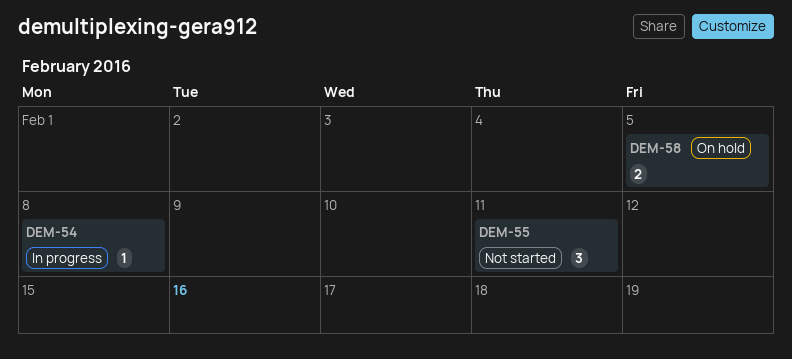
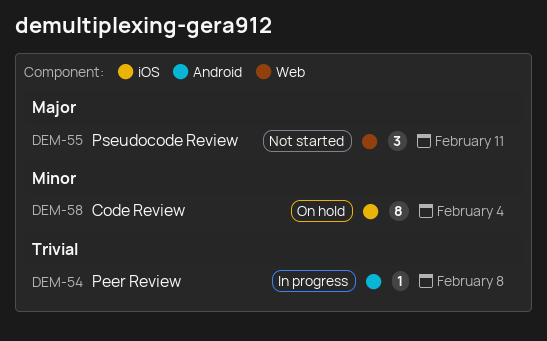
DEM-58, estimate: 2 -> 8
DEM-58, due: Feb 5 -> Feb 4

